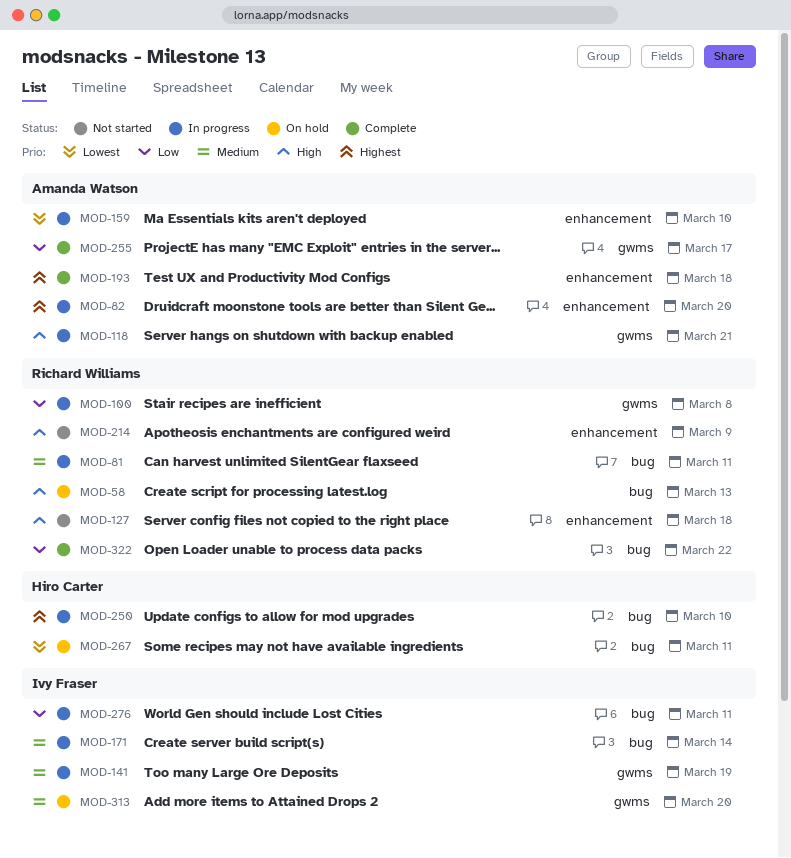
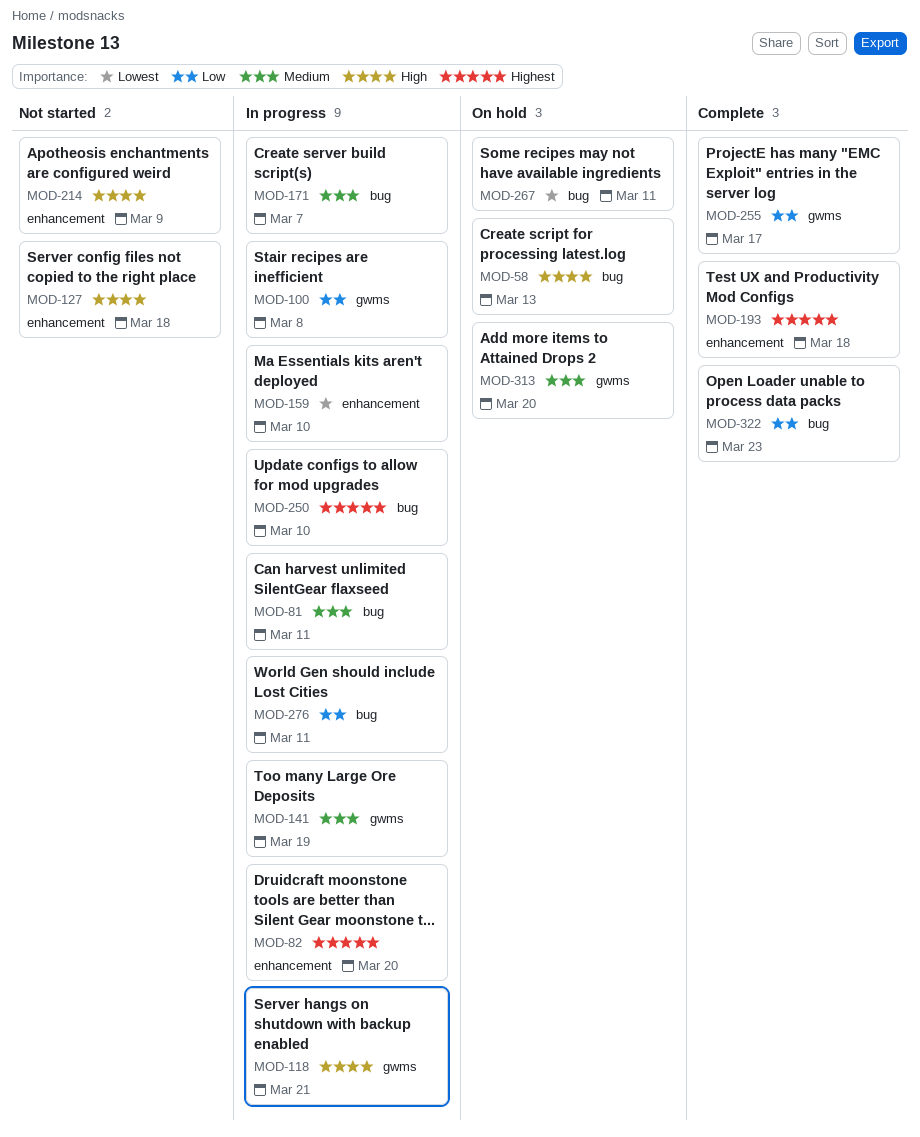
MOD-171, due: Mar 14 -> Mar 7
MOD-322, due: Mar 22 -> Mar 23

